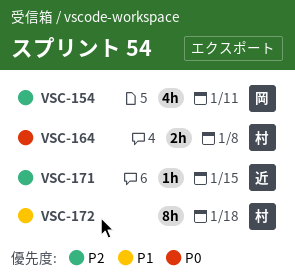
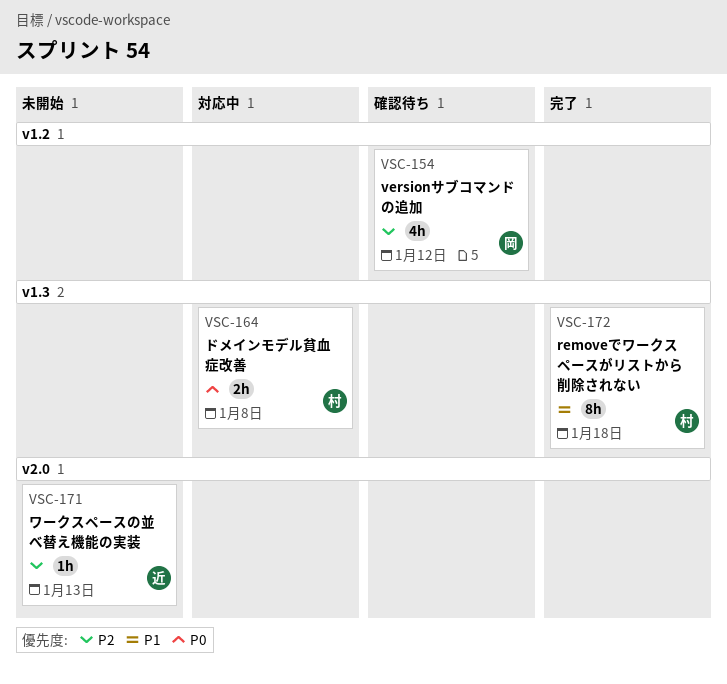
VSC-154, due: Jan 11 -> Jan 12
VSC-171, due: Jan 15 -> Jan 13

